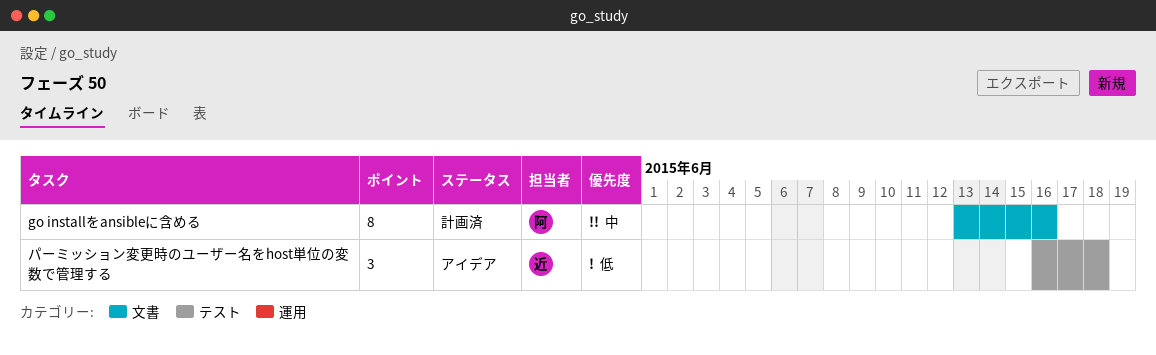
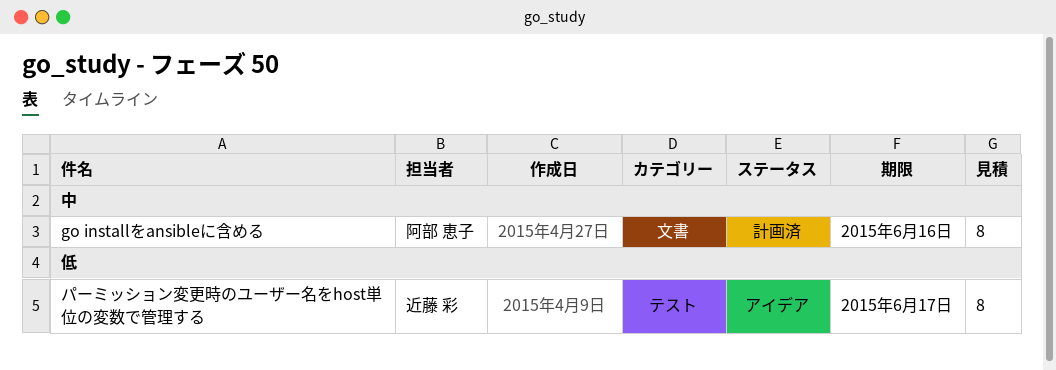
パーミッション変更時のユーザー名をhost単位の変数で管理する, estimate: 3 -> 8
パーミッション変更時のユーザー名をhost単位の変数で管理する, due: Jun 18 -> Jun 17

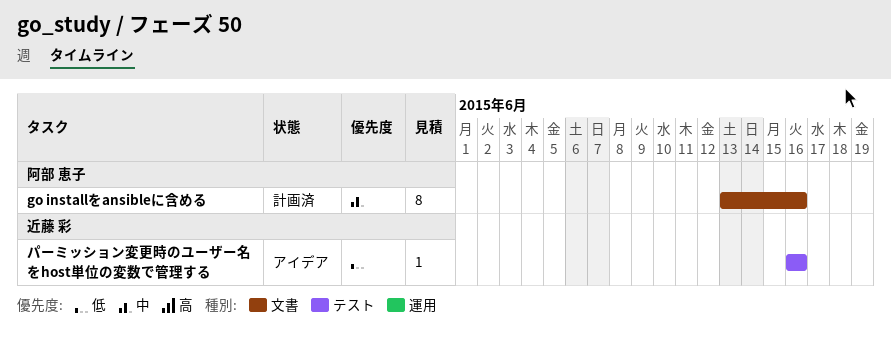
パーミッション変更時のユーザー名をhost単位の変数で管理する, estimate: 8 -> 1
パーミッション変更時のユーザー名をhost単位の変数で管理する, due: Jun 17 -> Jun 16

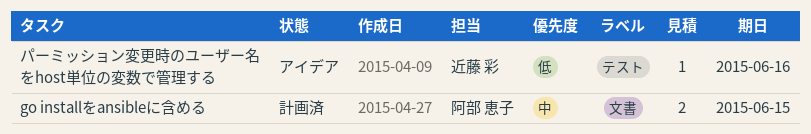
go installをansibleに含める, estimate: 8 -> 2
go installをansibleに含める, due: Jun 16 -> Jun 15

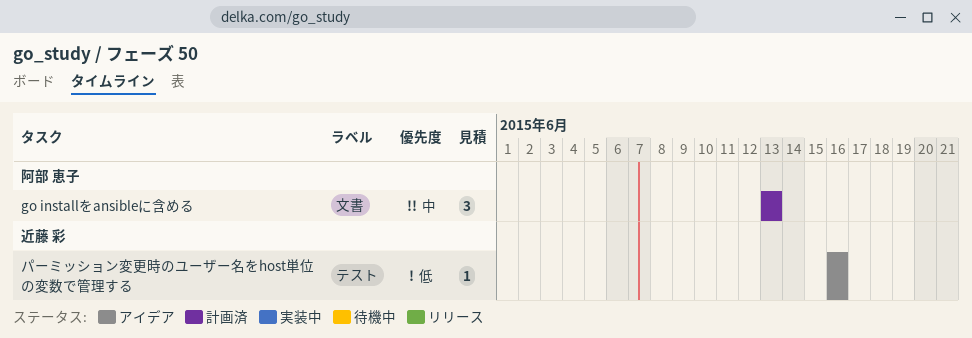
go installをansibleに含める, estimate: 2 -> 3
go installをansibleに含める, due: Jun 15 -> Jun 13

